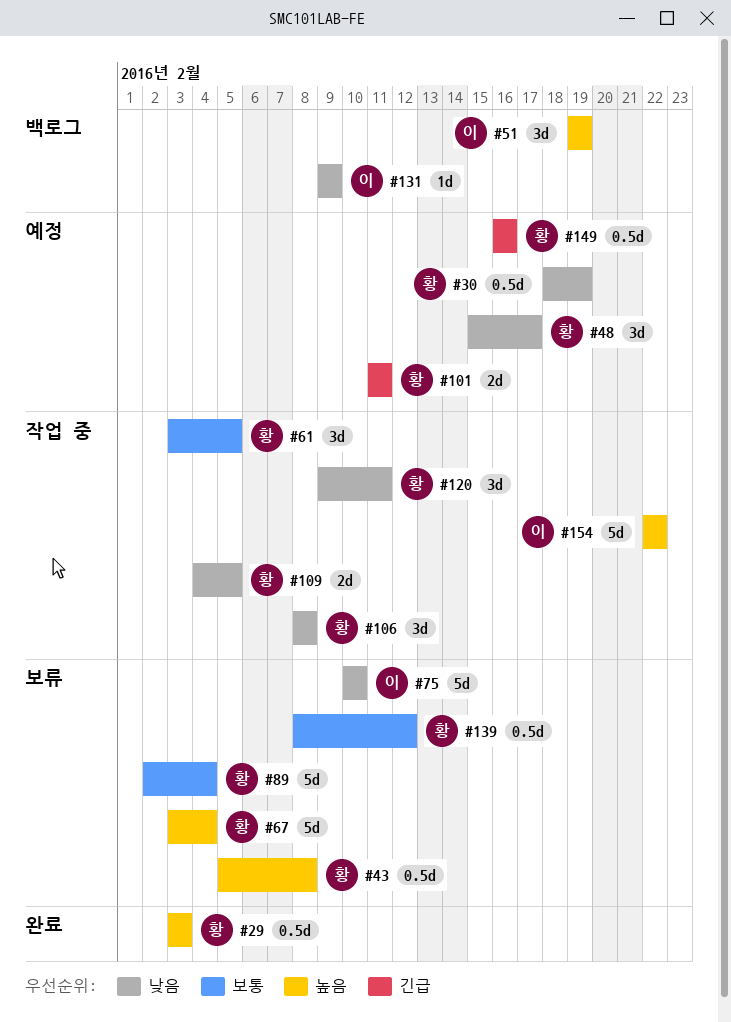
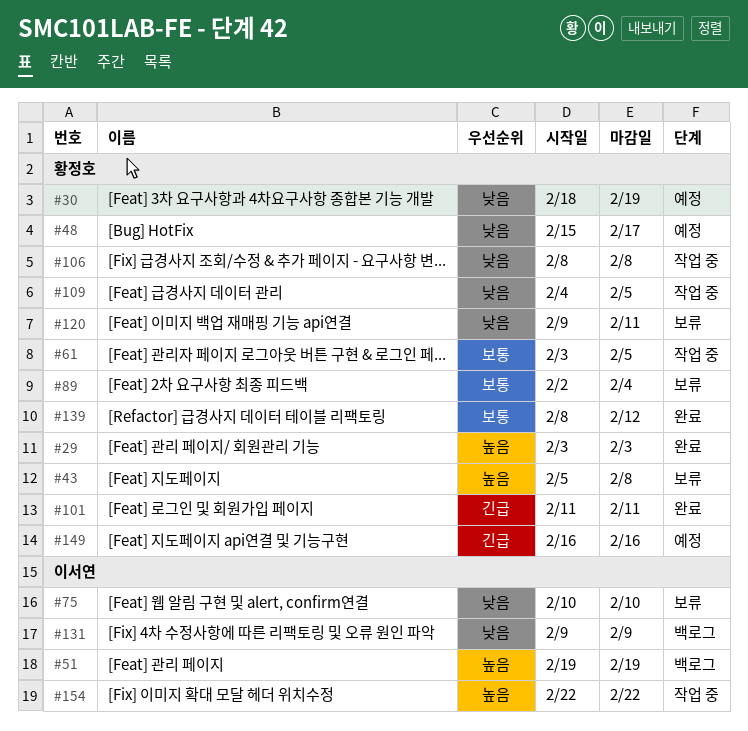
#67: present -> none
#101, status: 예정 -> 완료
#120, status: 작업 중 -> 보류
#139, status: 보류 -> 완료

